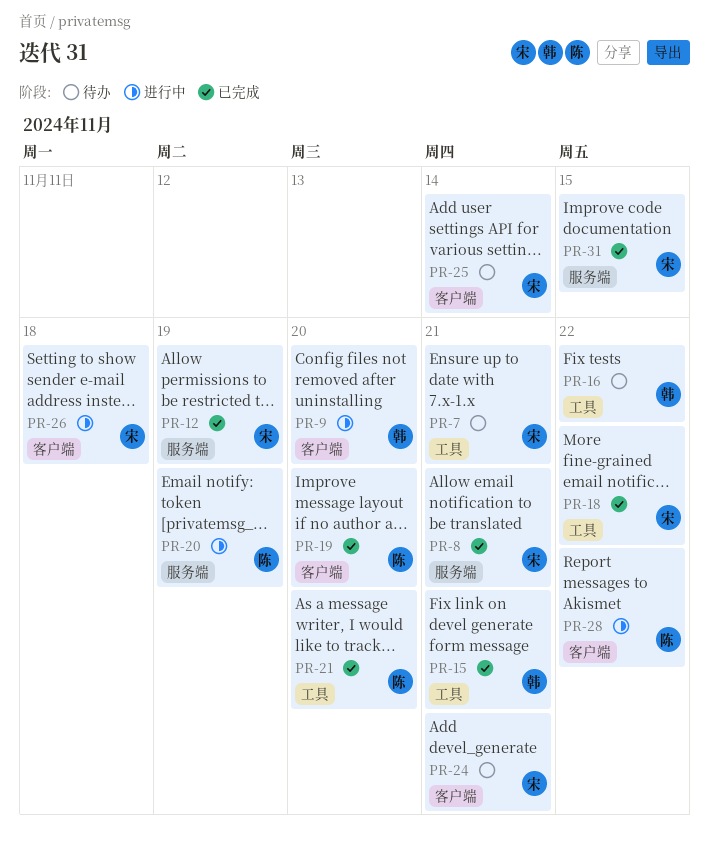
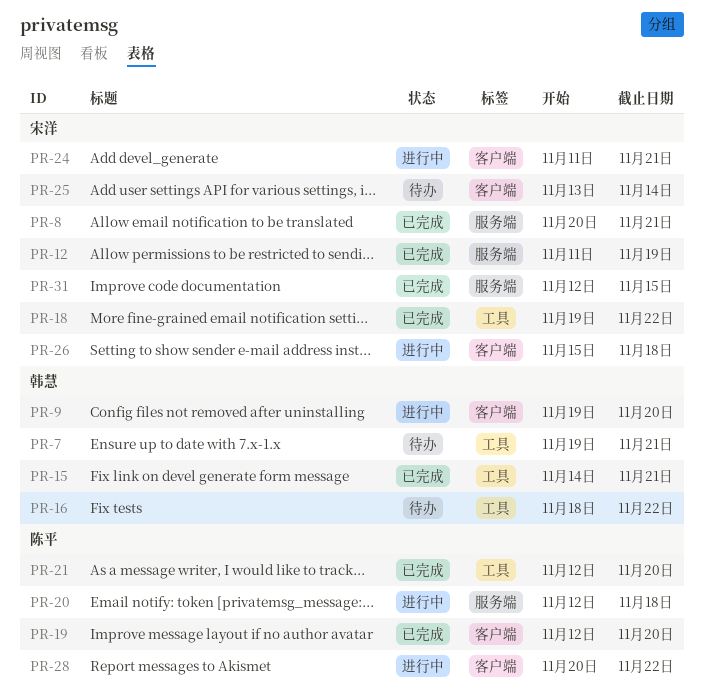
PR-7, owner: 宋洋 -> 韩慧
PR-20, due: Nov 19 -> Nov 18
PR-24, status: 待办 -> 进行中

